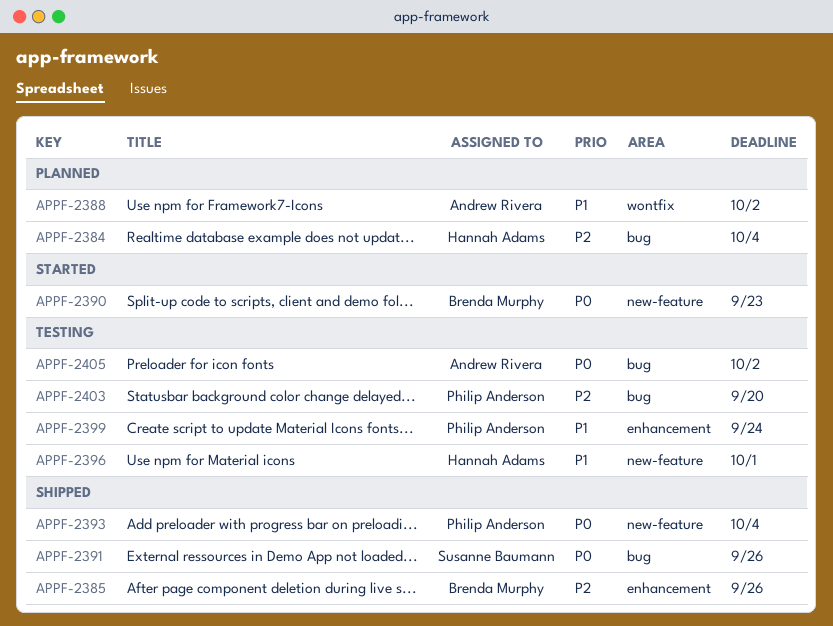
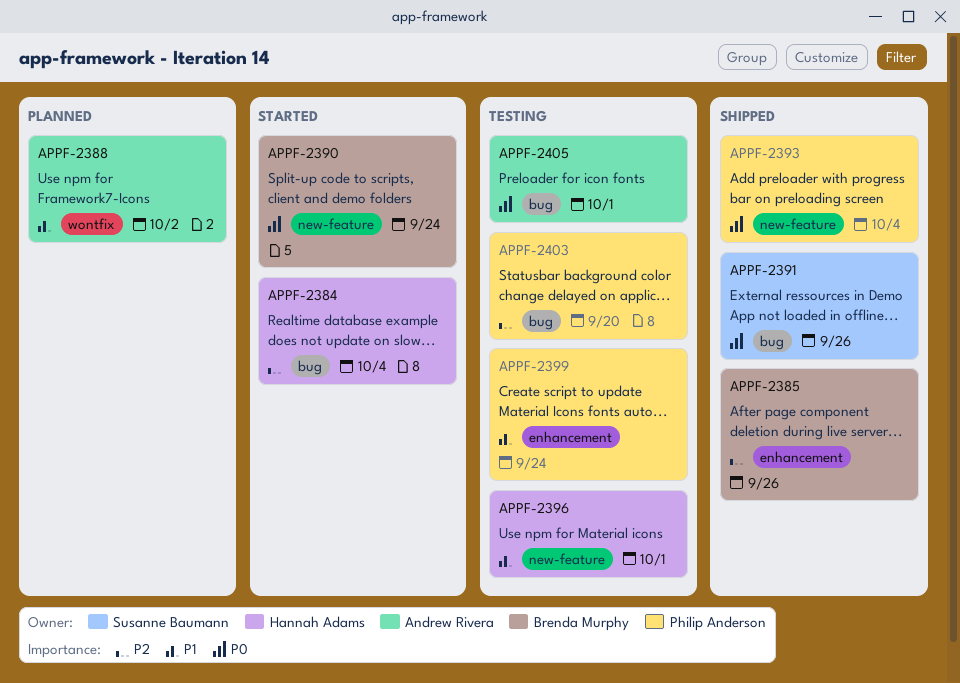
APPF-2384, status: Planned -> Started
APPF-2390, due: Sep 23 -> Sep 24
APPF-2405, due: Oct 2 -> Oct 1

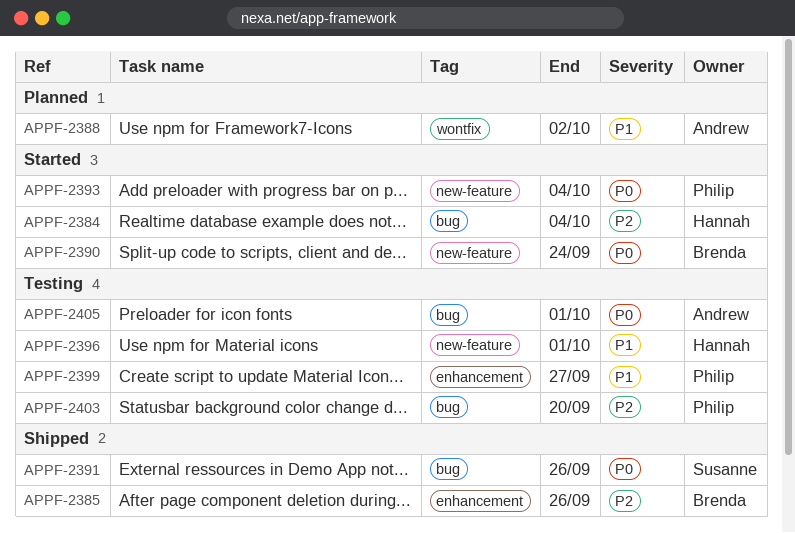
APPF-2393, status: Shipped -> Started
APPF-2399, due: Sep 24 -> Sep 27

